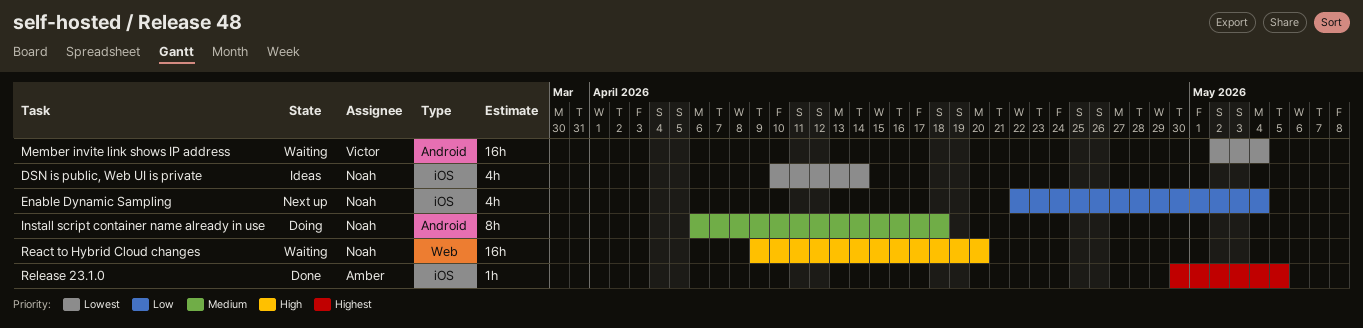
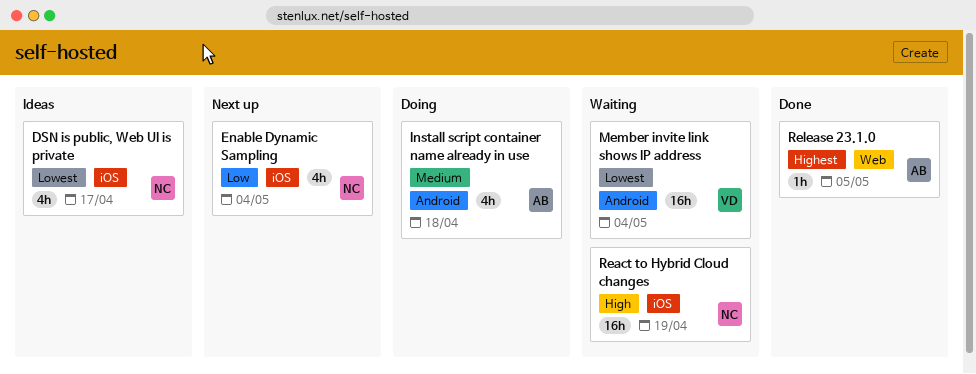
DSN is public, Web UI is private, due: Apr 14 -> Apr 17
Install script container name already in use, owner: Noah -> Amber
Install script container name already in use, estimate: 8h -> 4h
React to Hybrid Cloud changes, label: Web -> iOS
React to Hybrid Cloud changes, due: Apr 20 -> Apr 19
Release 23.1.0, label: iOS -> Web

